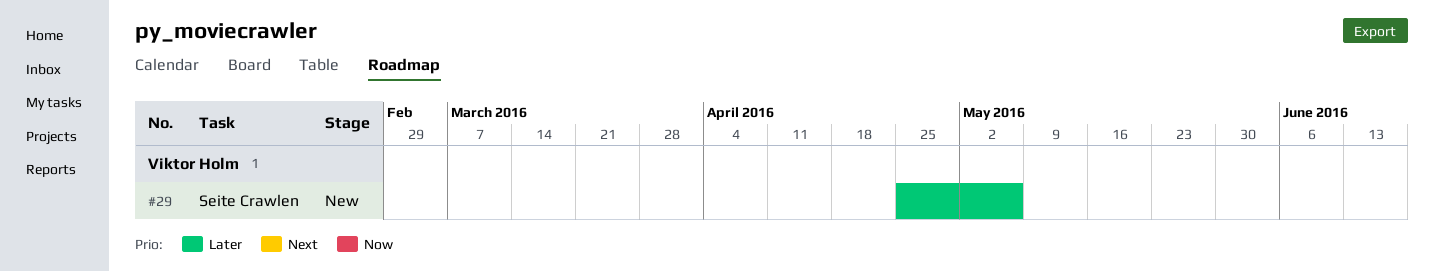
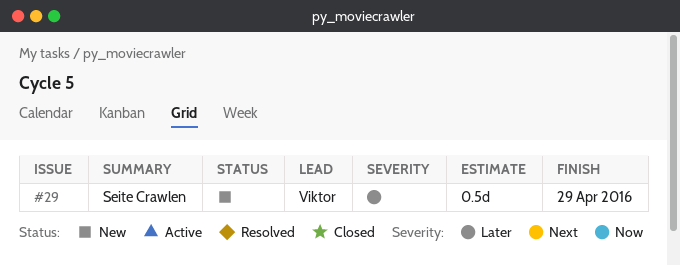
#29, due: May 6 -> Apr 29

